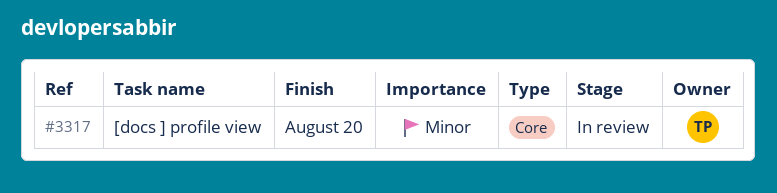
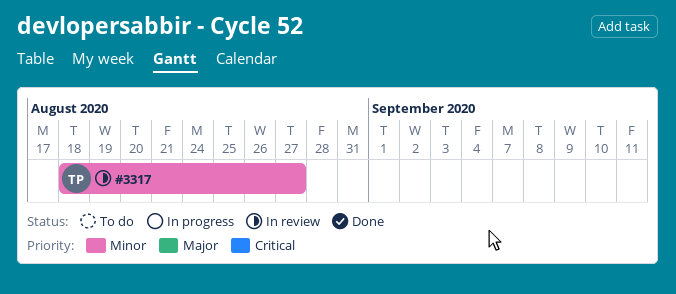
#3317, due: Aug 20 -> Aug 27

